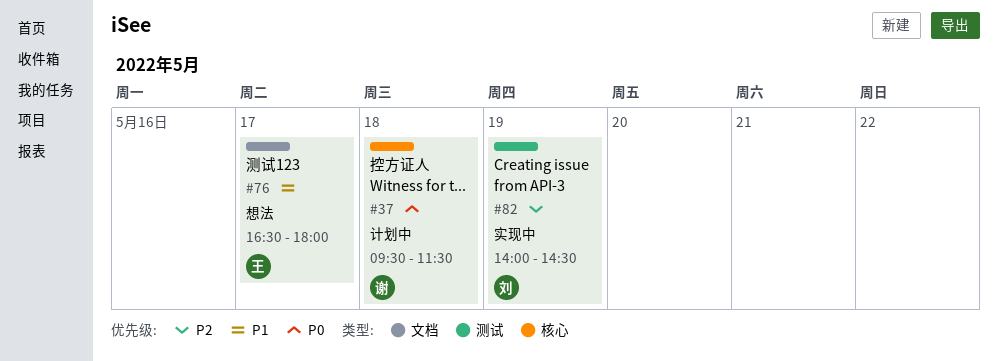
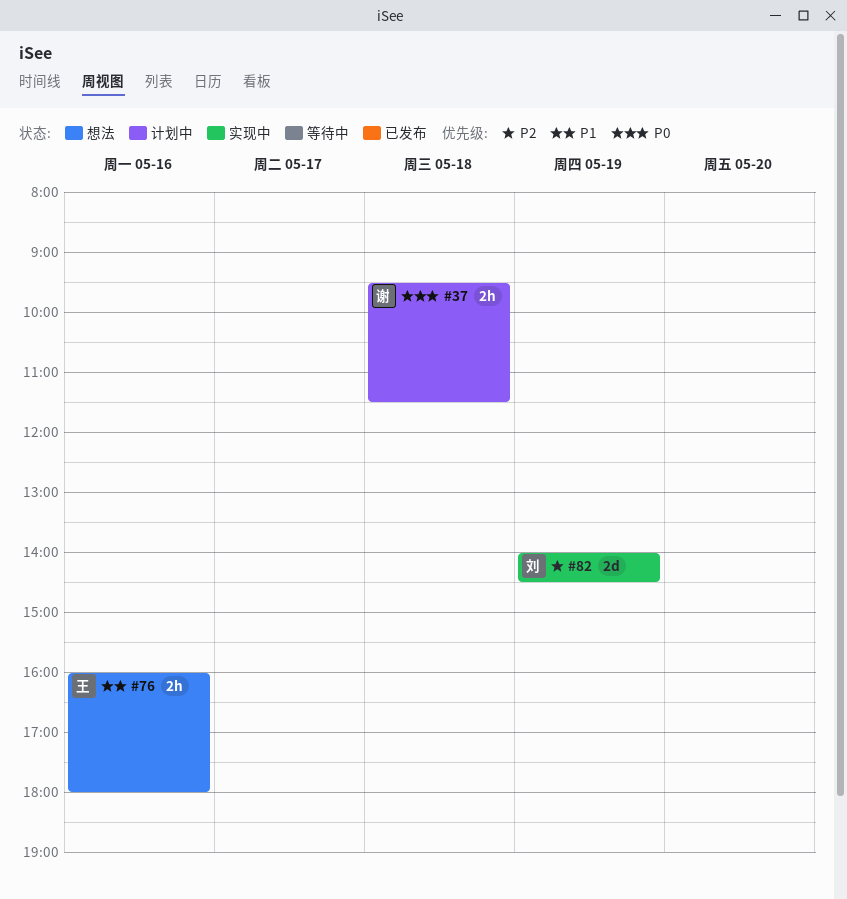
#76, day: May 17 -> May 16
#76, begins: 16:30 -> 16:00

